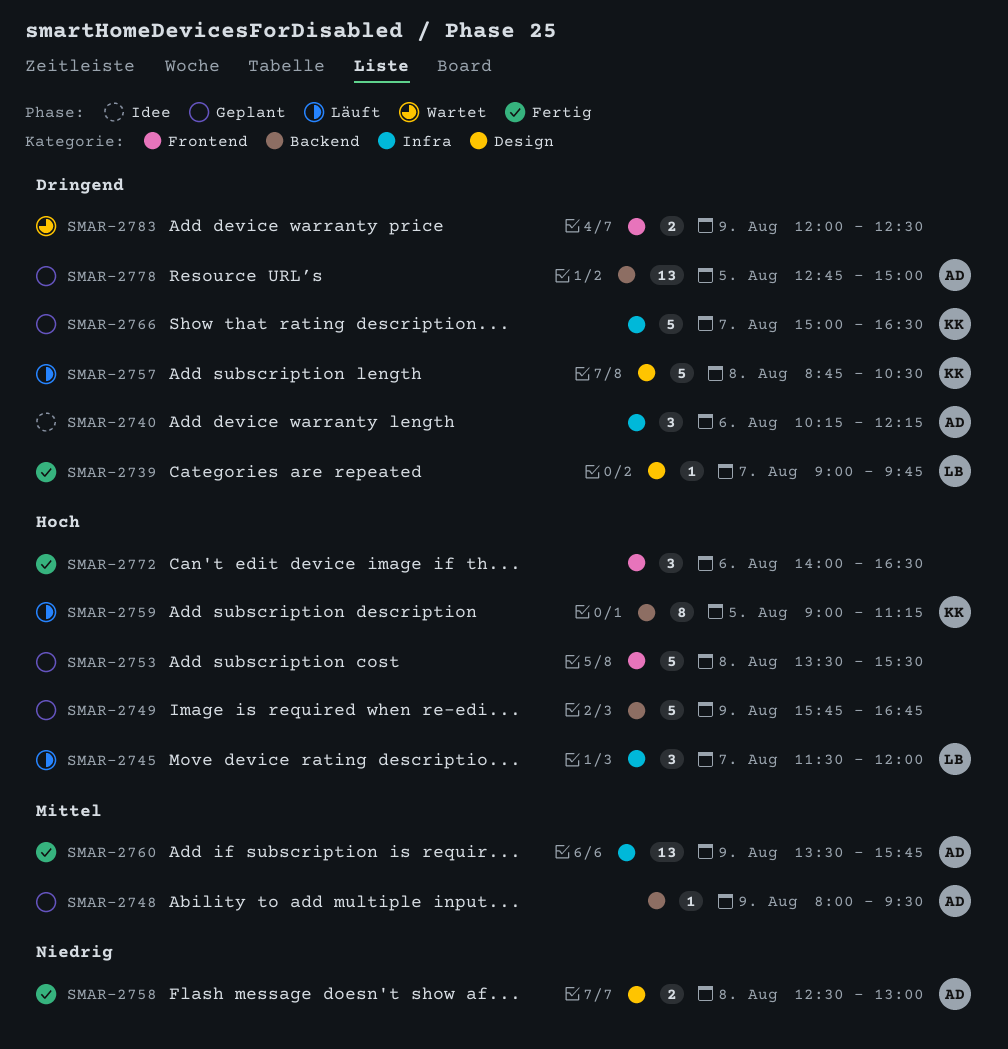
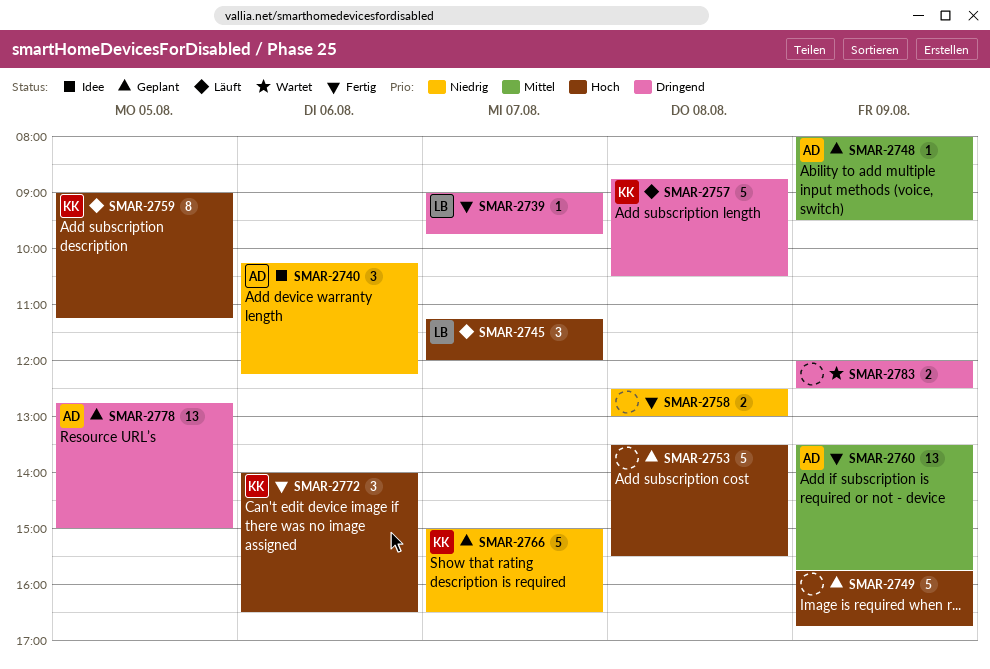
SMAR-2740, priority: Dringend -> Niedrig
SMAR-2745, begins: 11:30 -> 11:15
SMAR-2758, owner: AD -> none
SMAR-2766, priority: Dringend -> Niedrig
SMAR-2772, owner: none -> KK

